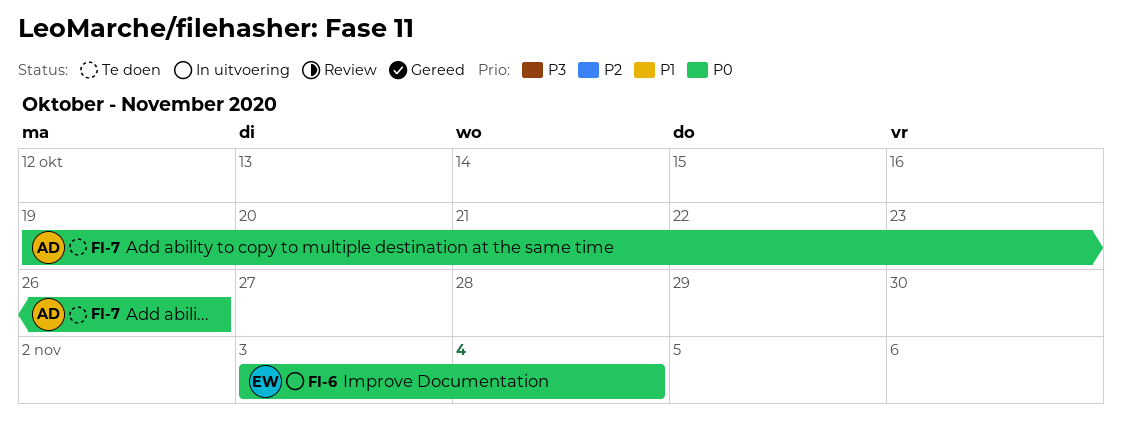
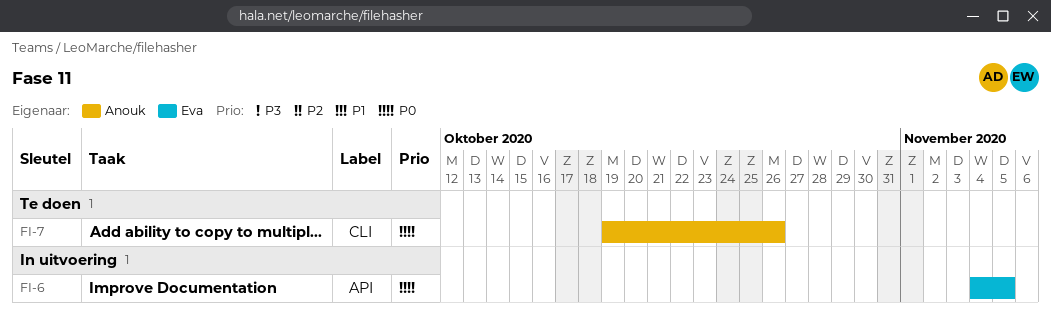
FI-6, start: Nov 3 -> Nov 4
FI-6, due: Nov 4 -> Nov 5

